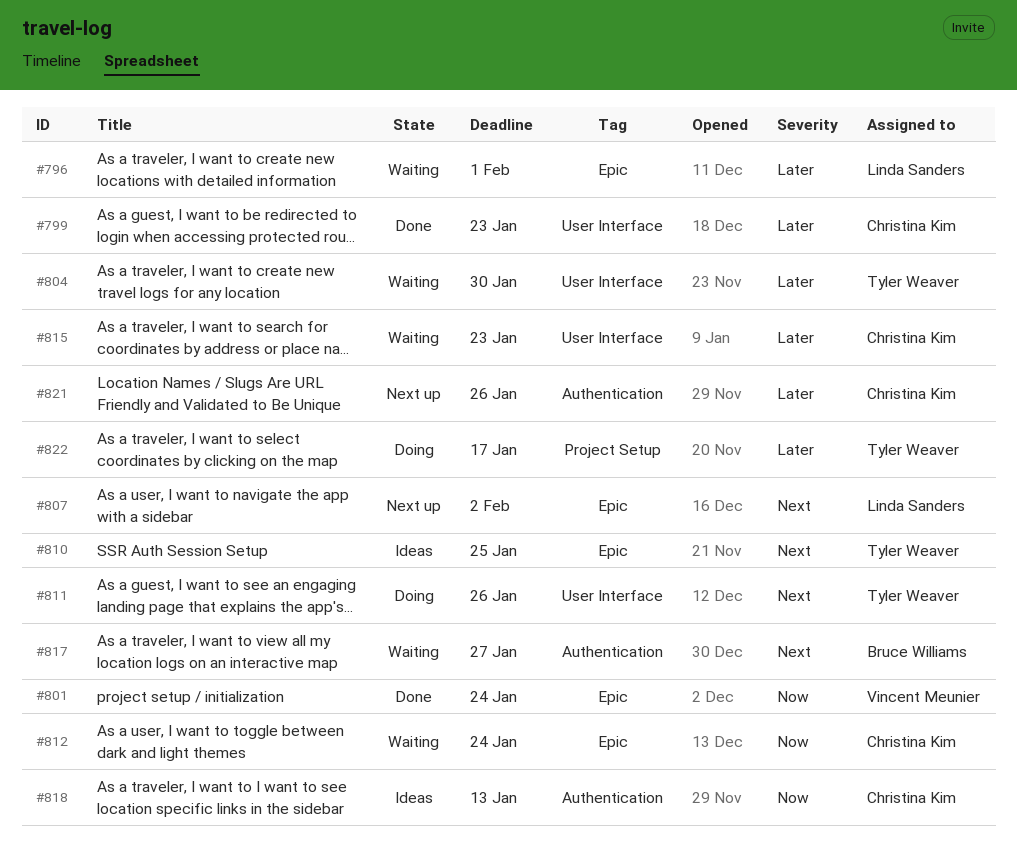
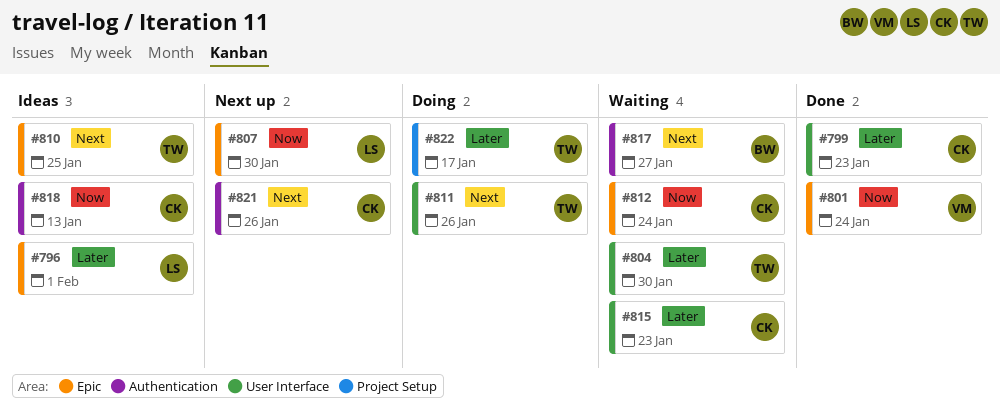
#796, status: Waiting -> Ideas
#807, priority: Next -> Now
#807, due: Feb 2 -> Jan 30
#821, priority: Later -> Next

